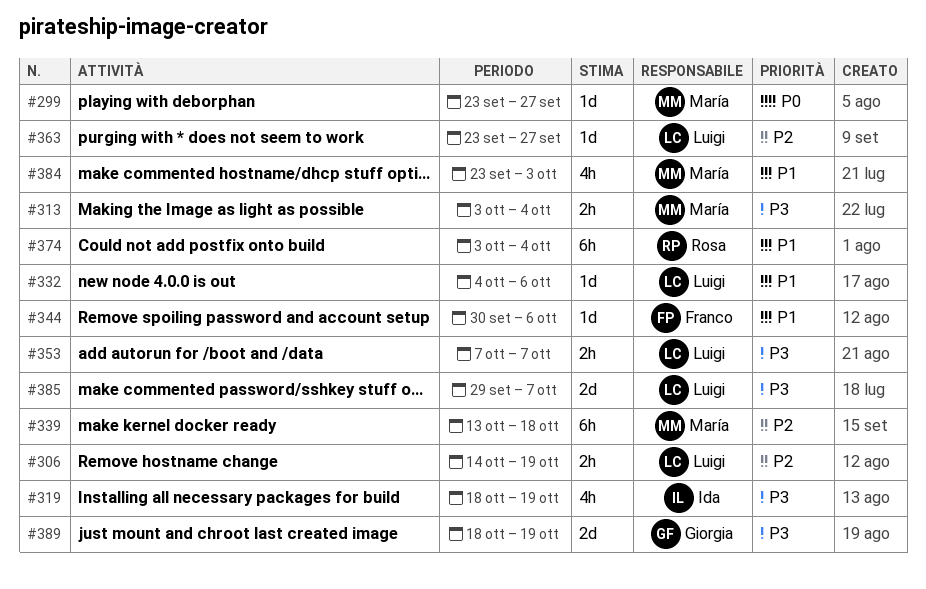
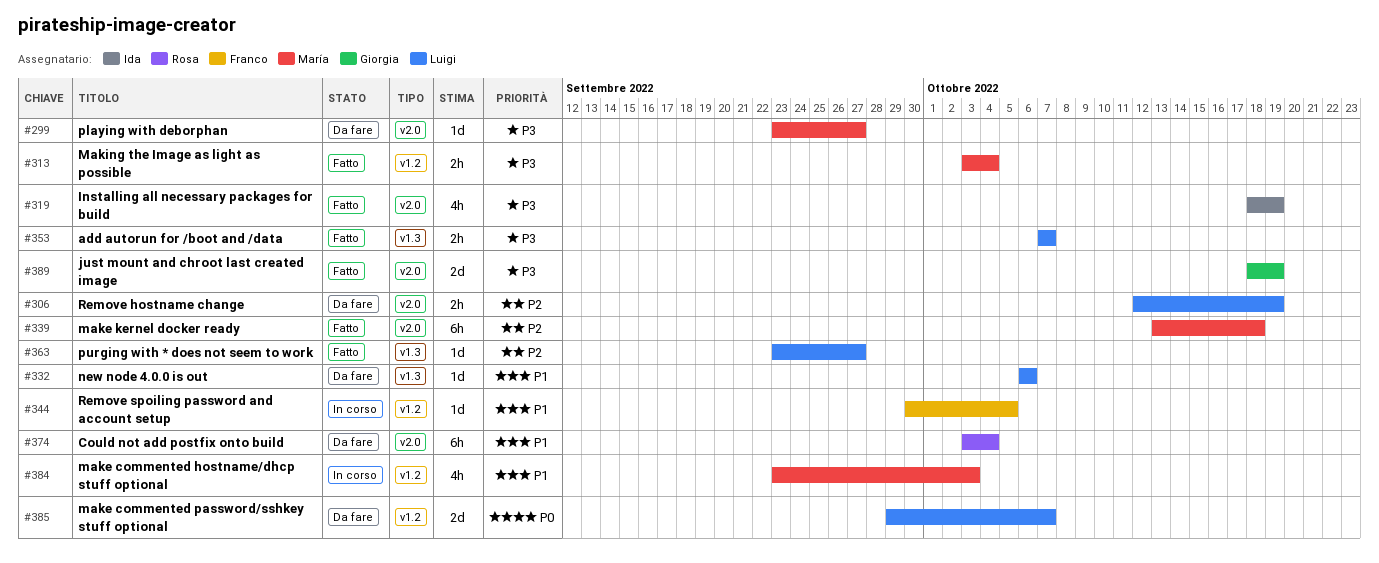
#299, priority: P0 -> P3
#306, start: Oct 14 -> Oct 12
#332, start: Oct 4 -> Oct 6
#344, due: Oct 6 -> Oct 5
#385, priority: P3 -> P0

